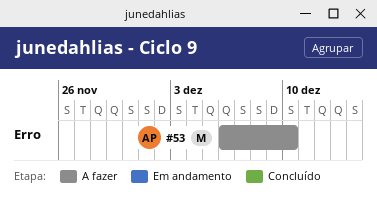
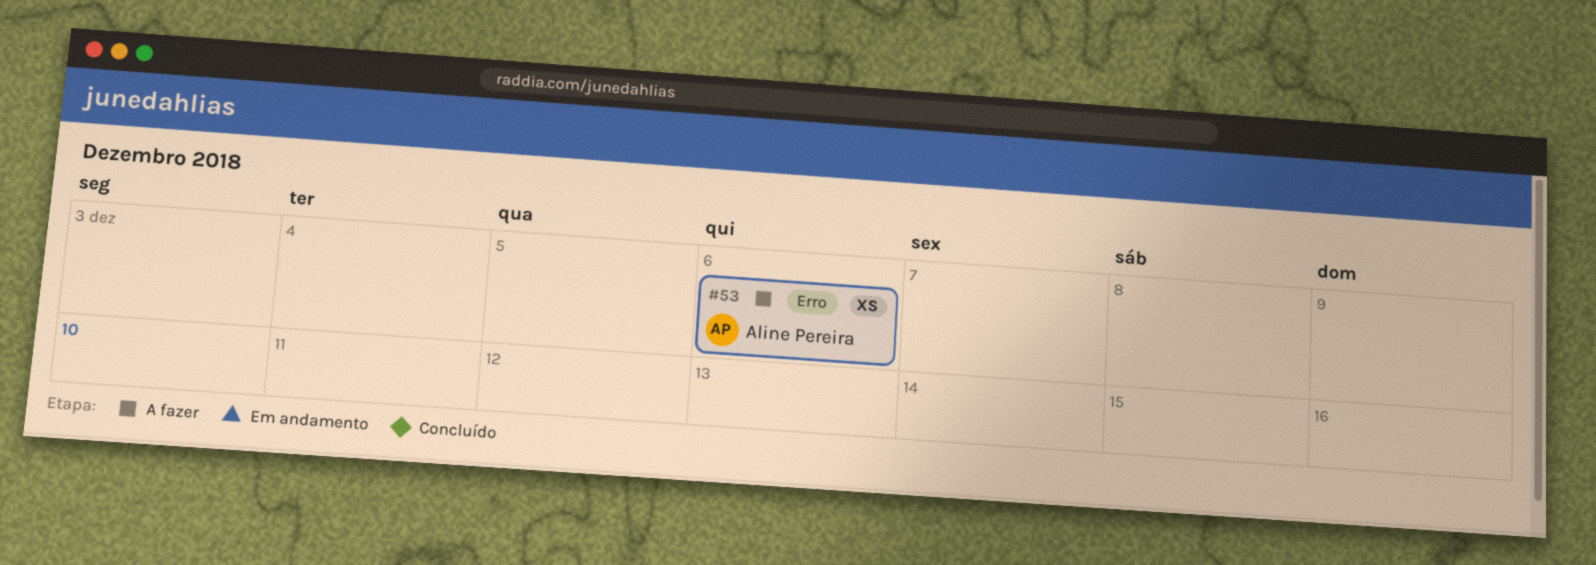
#53, estimate: M -> XS
#53, due: Dec 10 -> Dec 6

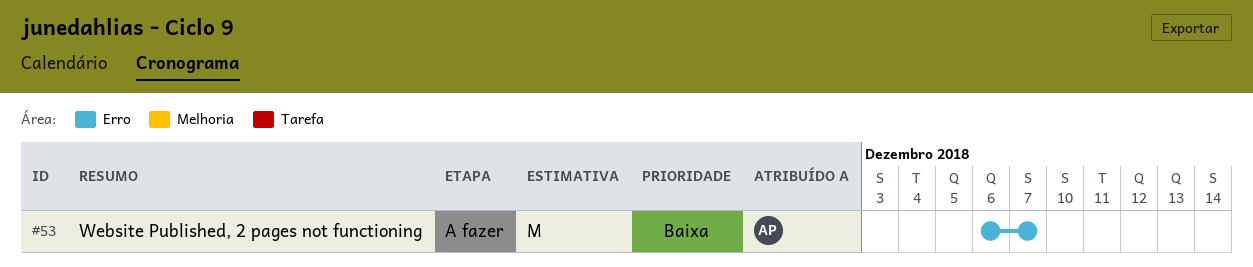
#53, estimate: XS -> M
#53, due: Dec 6 -> Dec 7

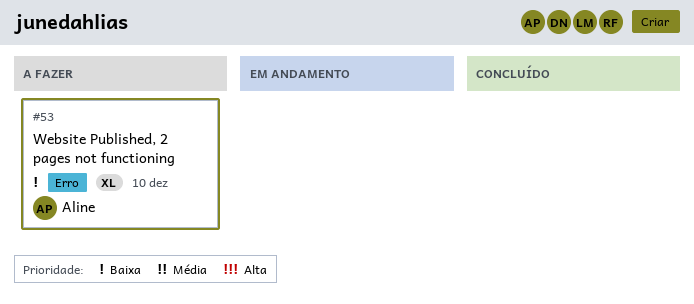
#53, estimate: M -> XL
#53, due: Dec 7 -> Dec 10

